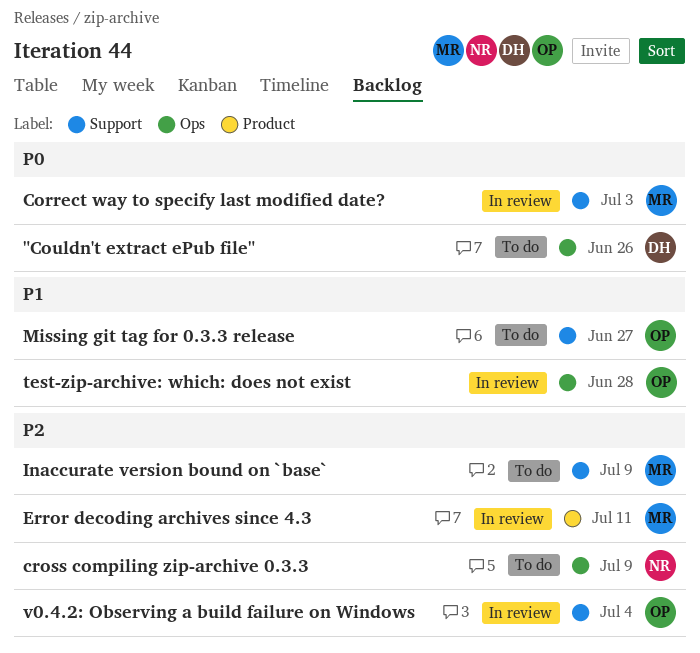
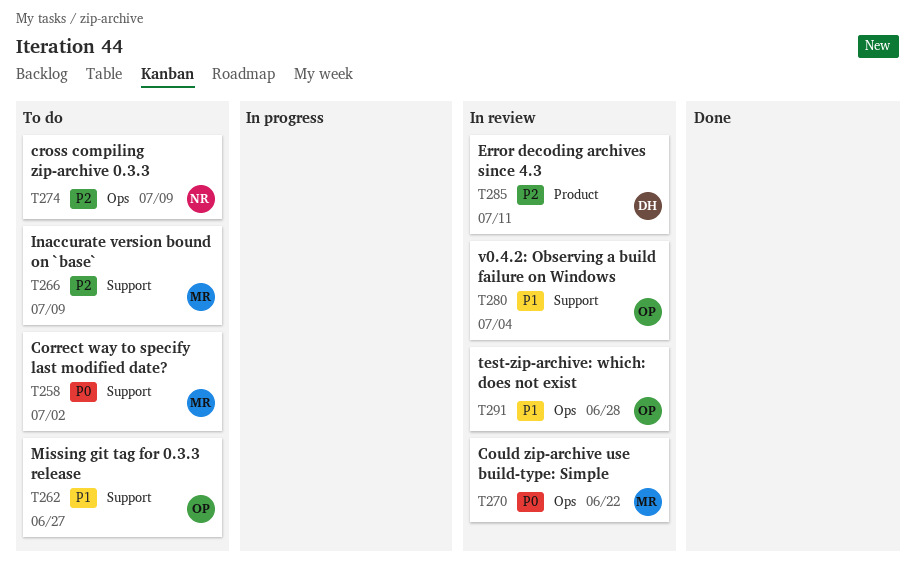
"Couldn't extract ePub file": present -> none
Correct way to specify last modified date?, status: In review -> To do
Correct way to specify last modified date?, due: Jul 3 -> Jul 2
Could zip-archive use build-type: Simple: none -> present
Error decoding archives since 4.3, owner: MR -> DH
v0.4.2: Observing a build failure on Windows, priority: P2 -> P1

